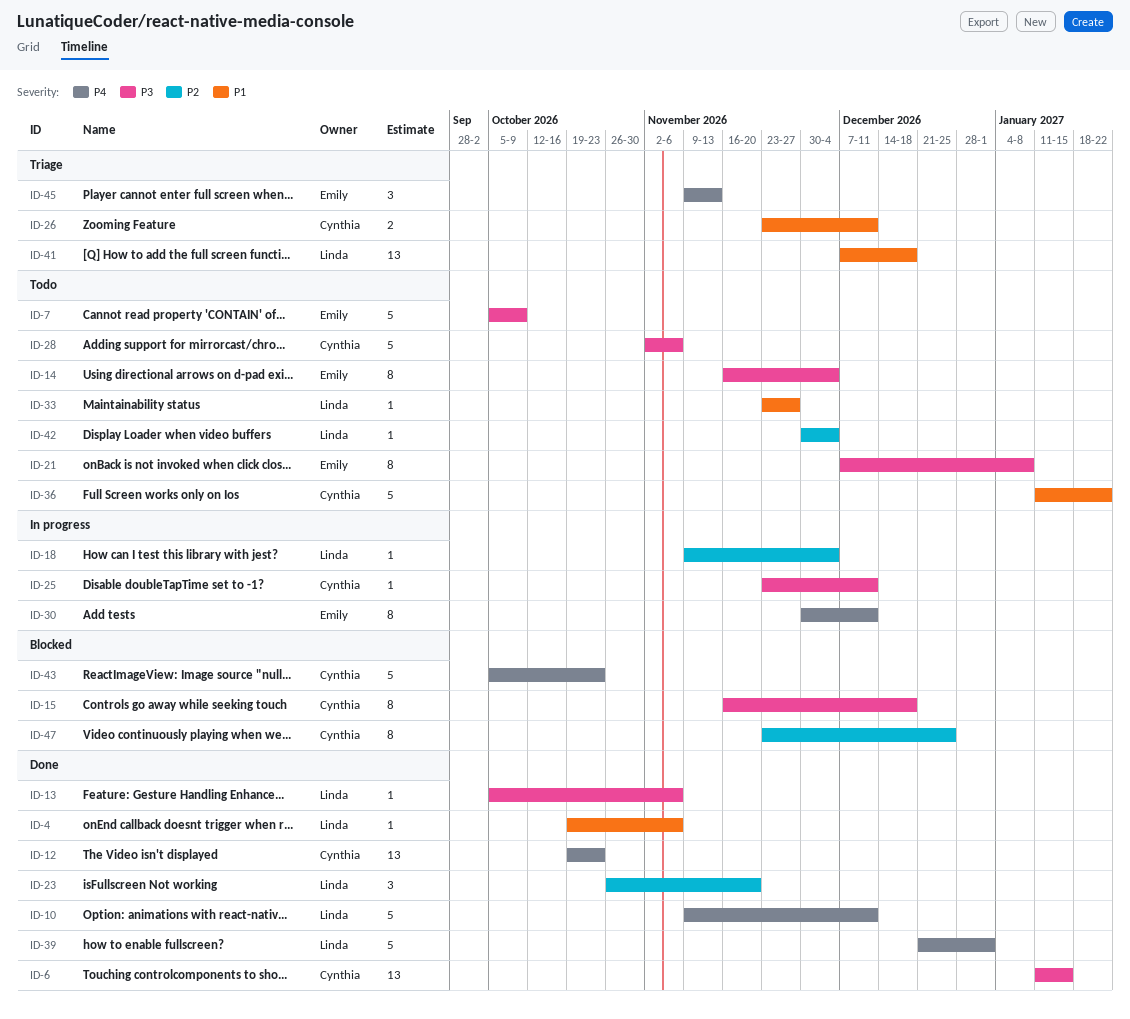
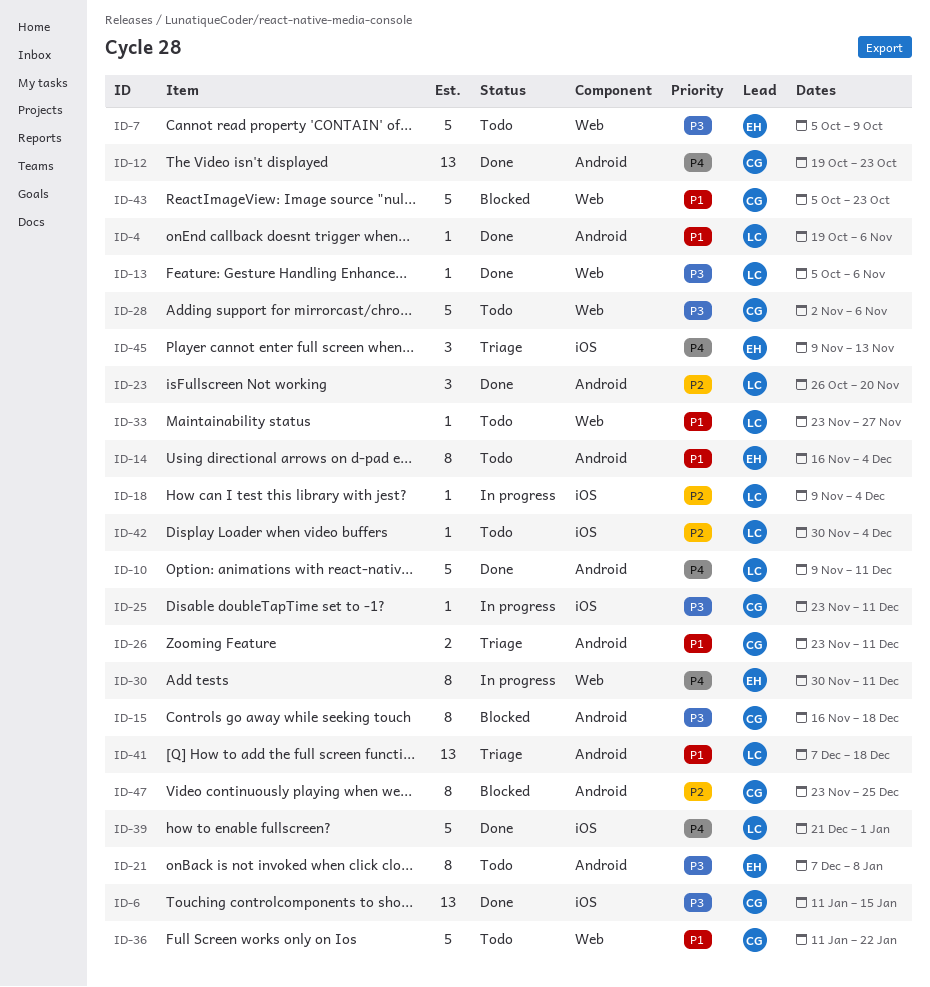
ID-14, priority: P3 -> P1
ID-43, priority: P4 -> P1

